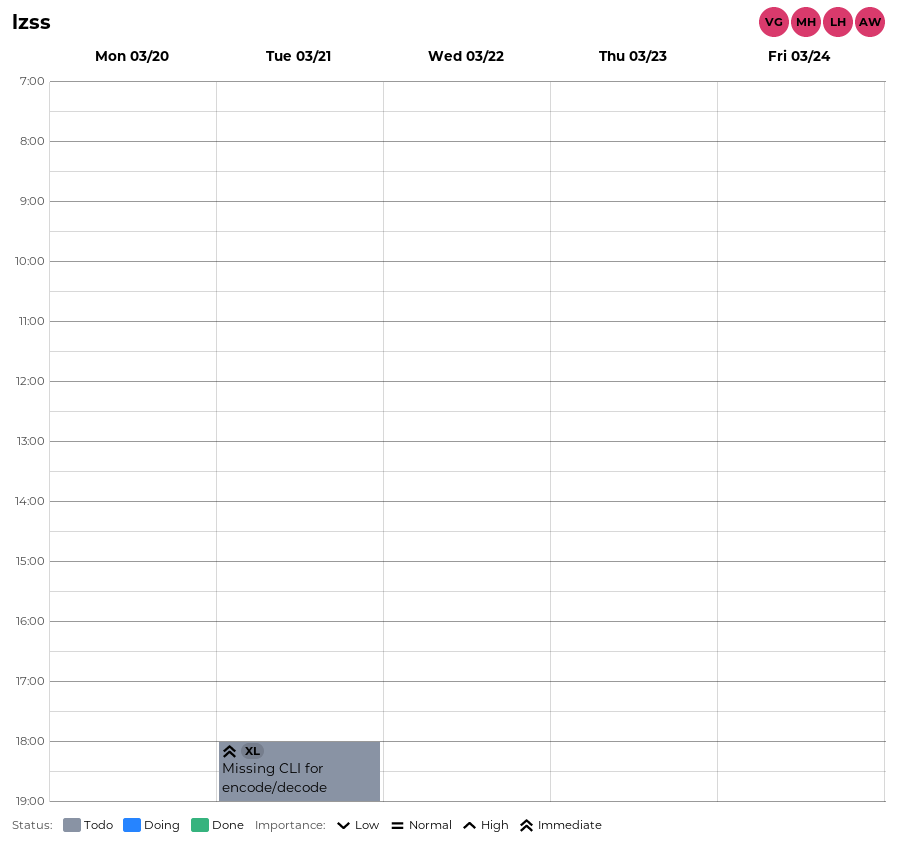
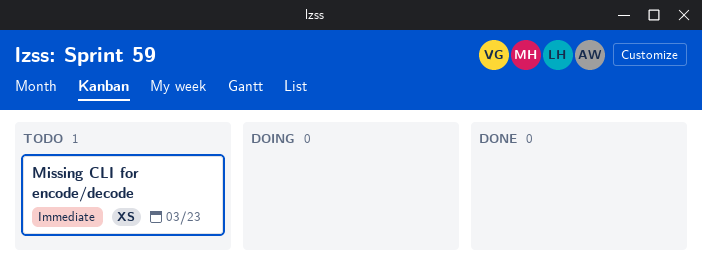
Missing CLI for encode/decode, estimate: XL -> XS
Missing CLI for encode/decode, day: Mar 21 -> Mar 23

